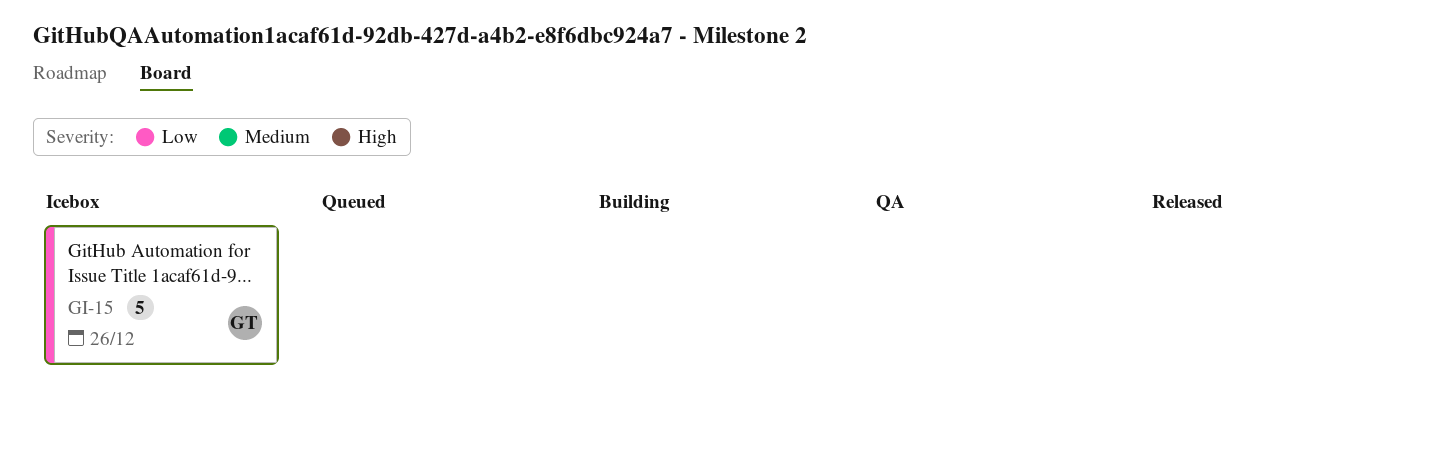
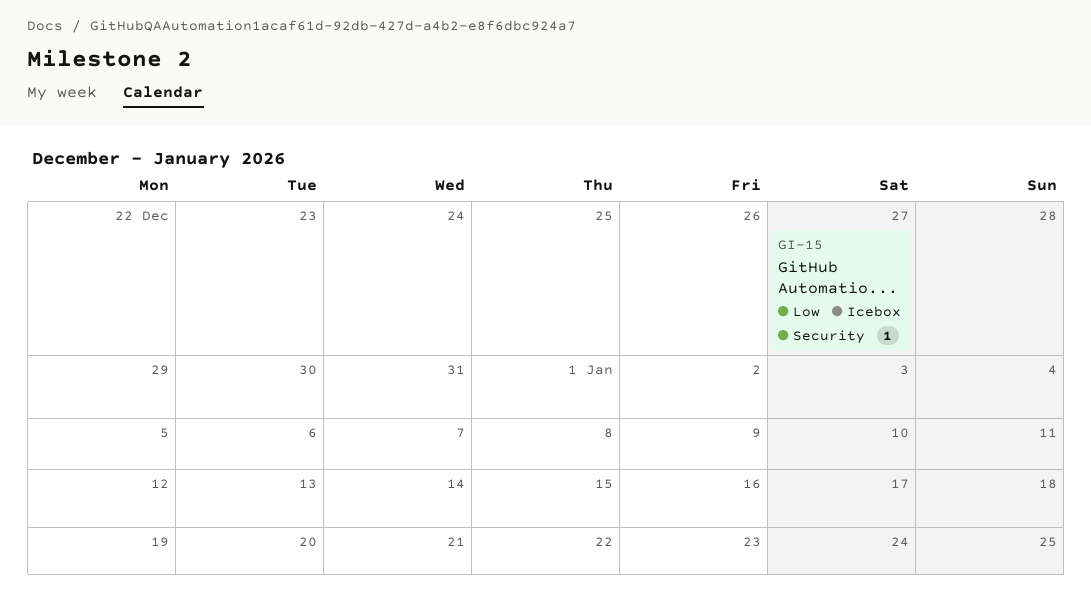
GI-15, estimate: 5 -> 1
GI-15, due: Dec 26 -> Dec 27

